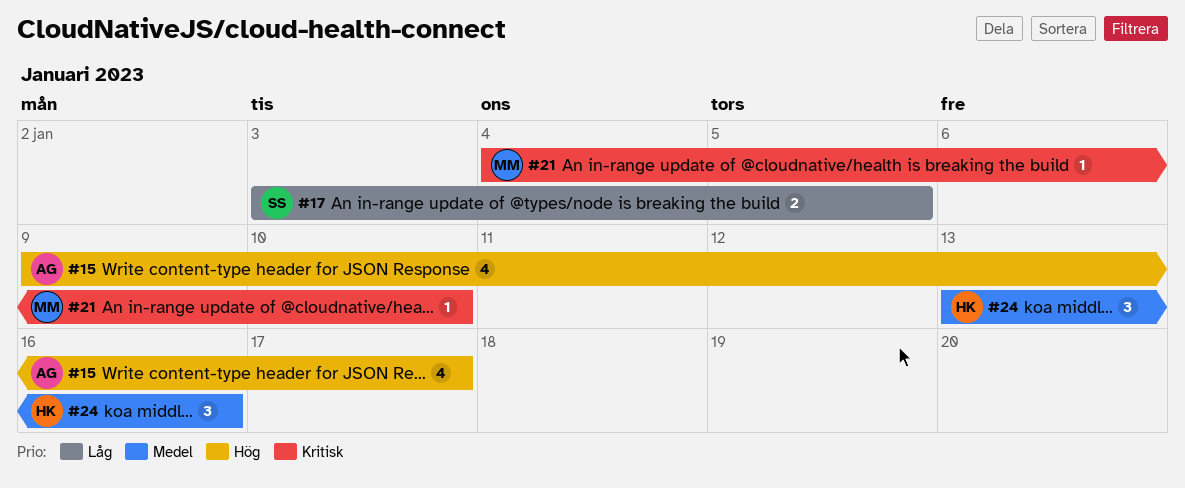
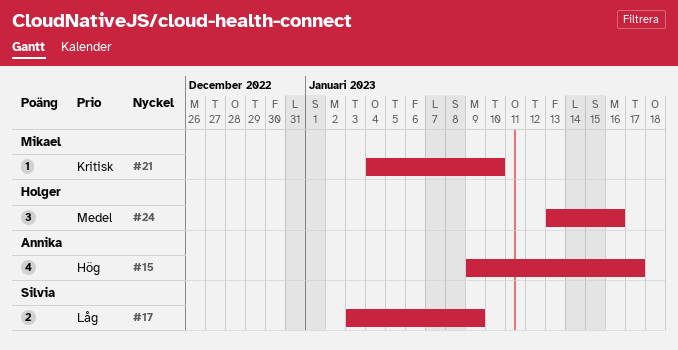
#17, due: Jan 5 -> Jan 9

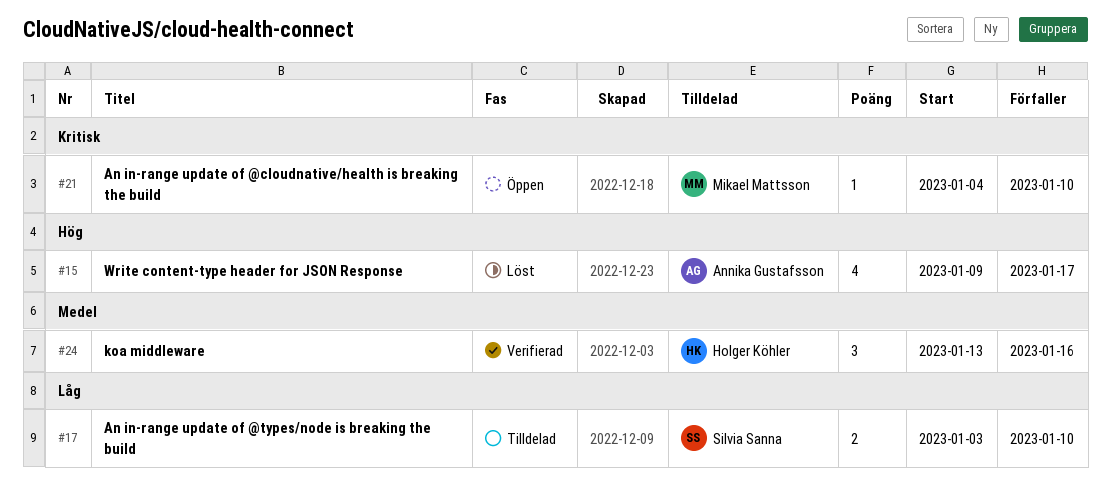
#17, due: Jan 9 -> Jan 10

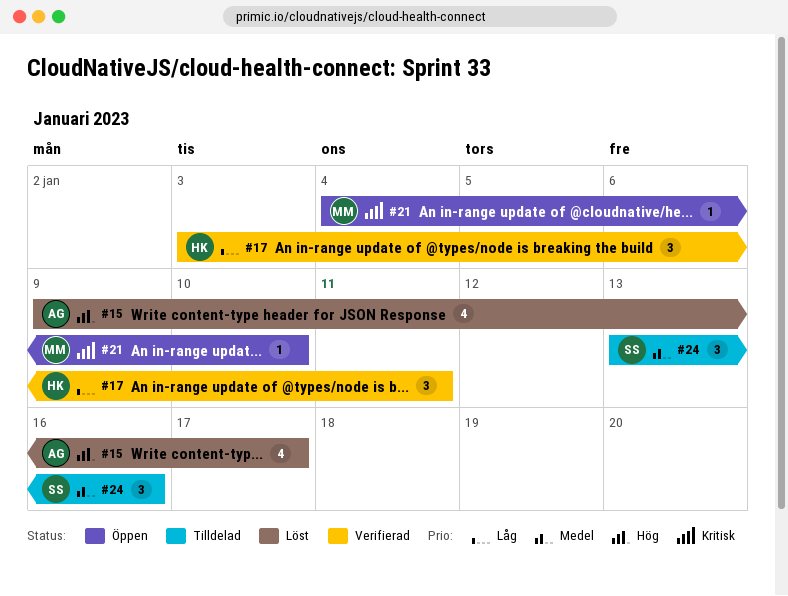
#17, status: Tilldelad -> Verifierad
#17, owner: Silvia Sanna -> Holger Köhler
#17, estimate: 2 -> 3
#17, due: Jan 10 -> Jan 11
#24, status: Verifierad -> Tilldelad
#24, owner: Holger Köhler -> Silvia Sanna

